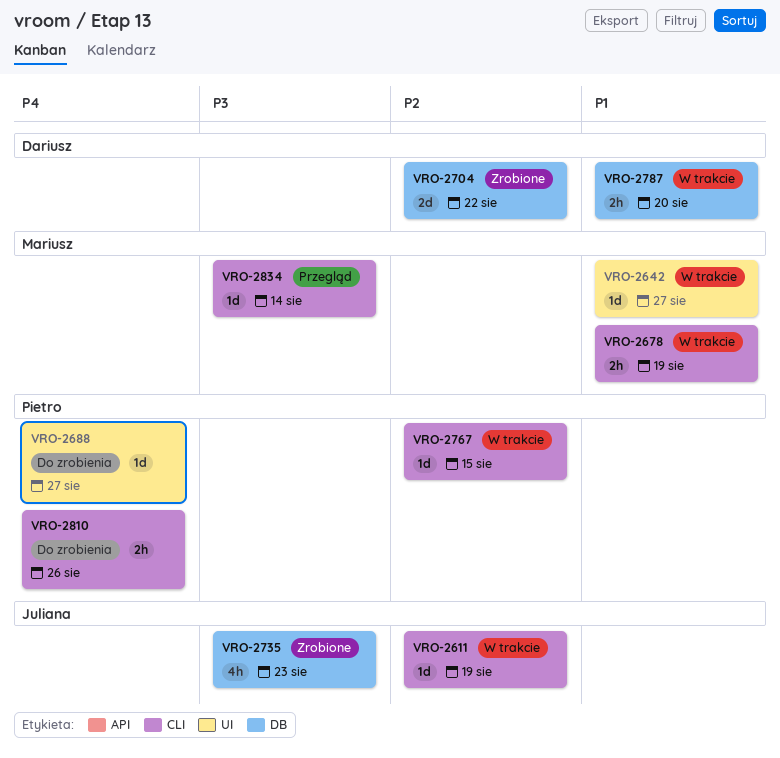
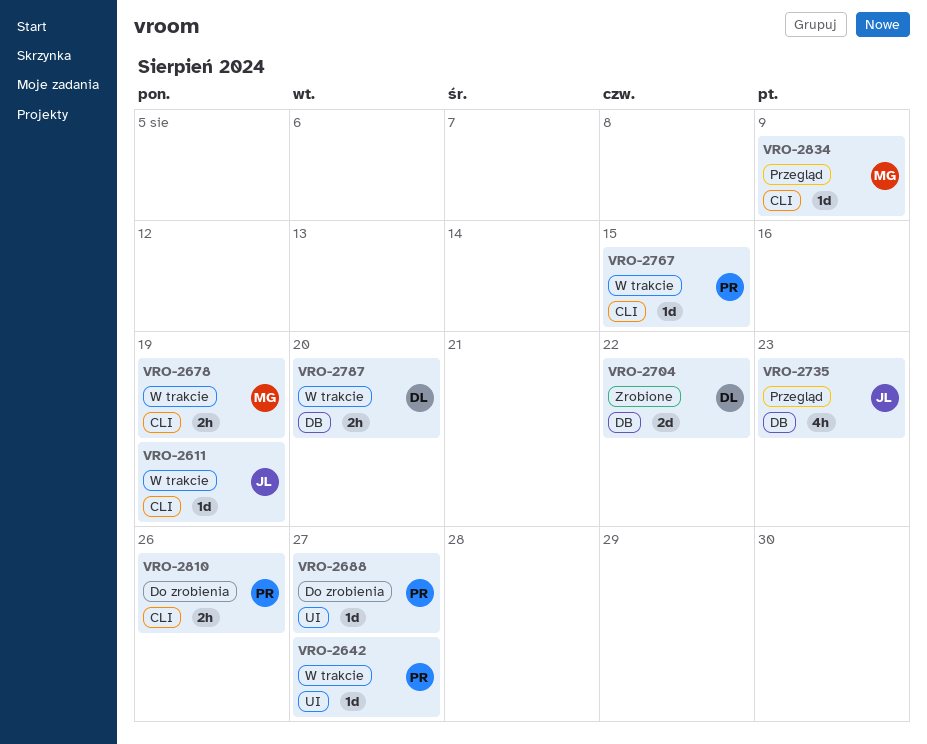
VRO-2642, owner: Mariusz -> Pietro
VRO-2735, status: Zrobione -> Przegląd
VRO-2834, due: Aug 14 -> Aug 9

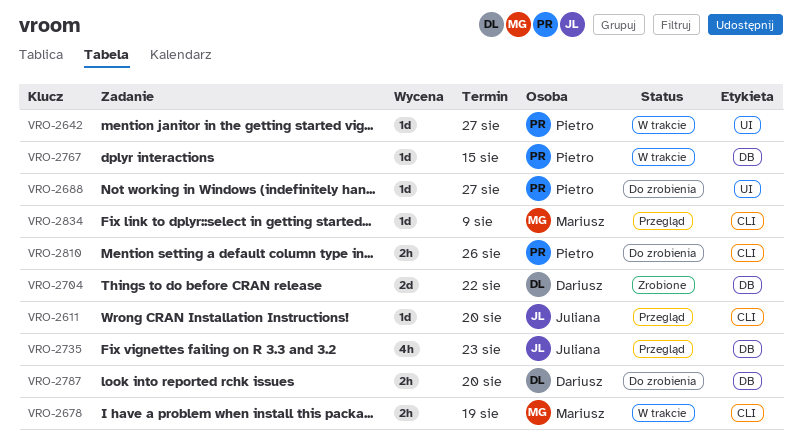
VRO-2611, status: W trakcie -> Przegląd
VRO-2611, due: Aug 19 -> Aug 20
VRO-2767, label: CLI -> DB
VRO-2787, status: W trakcie -> Do zrobienia

